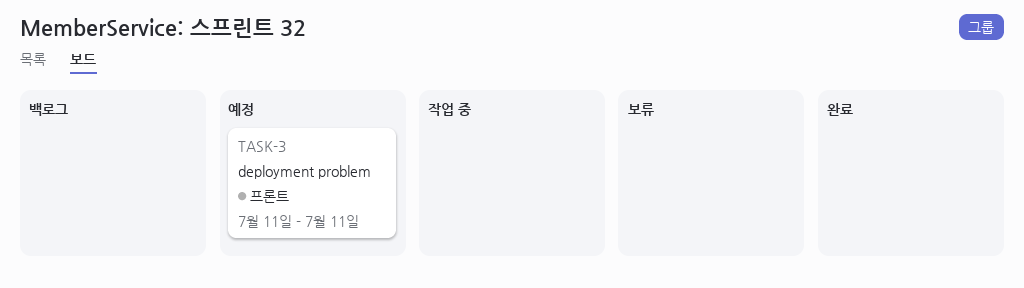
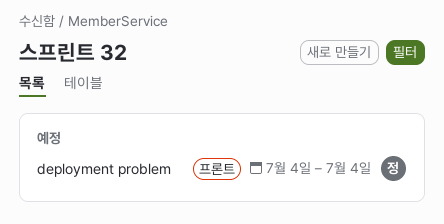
deployment problem, start: Jul 11 -> Jul 4
deployment problem, due: Jul 11 -> Jul 4

